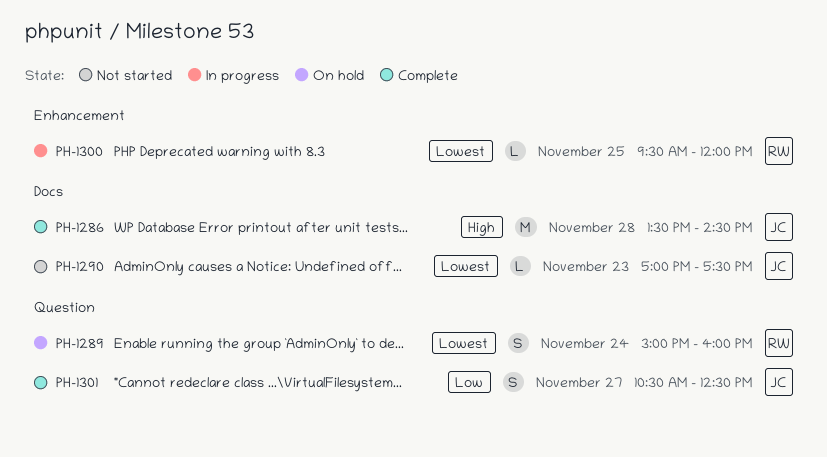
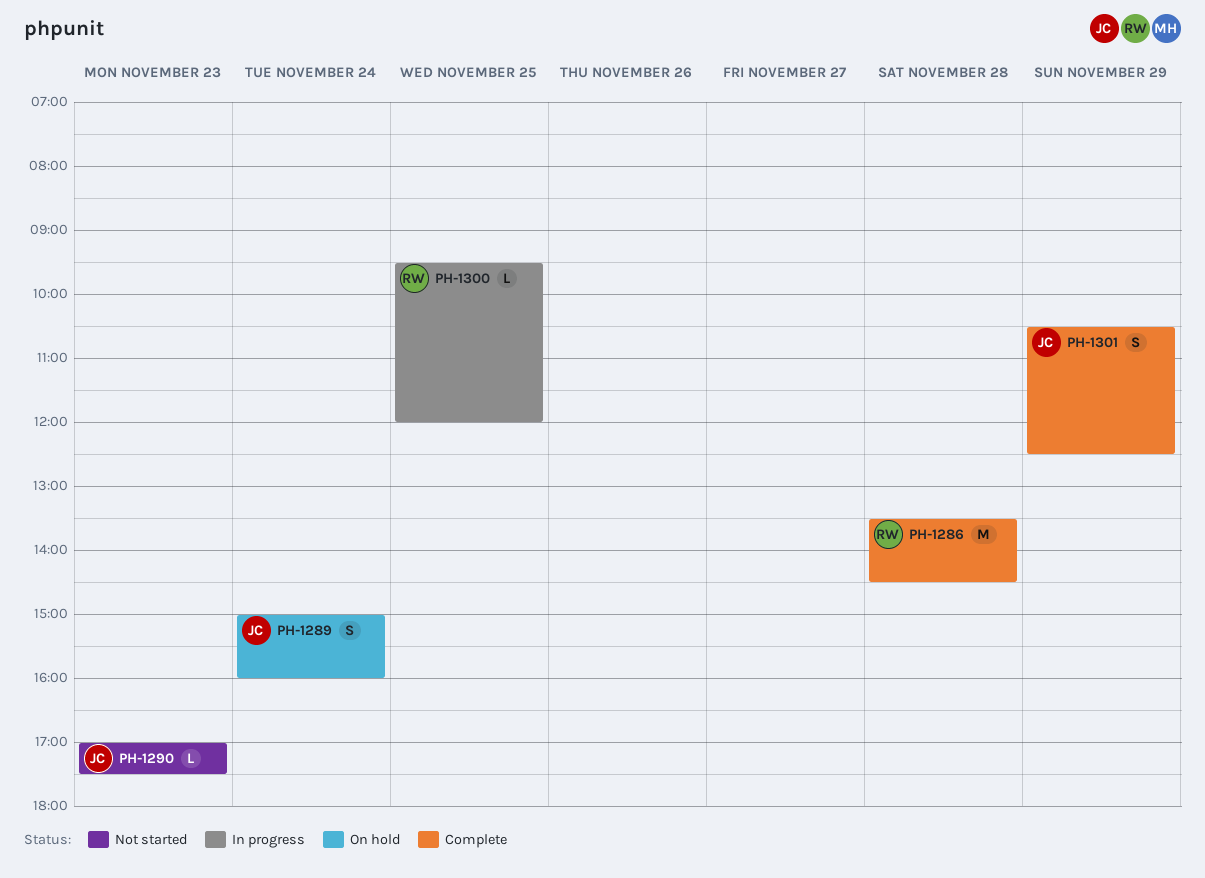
PH-1286, owner: JC -> RW
PH-1289, owner: RW -> JC
PH-1301, day: Nov 27 -> Nov 29

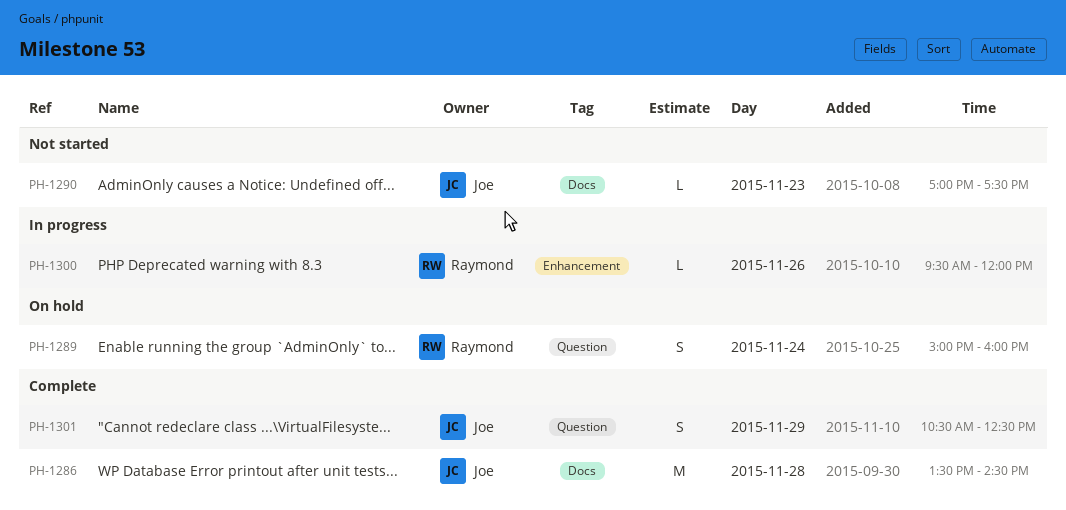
PH-1286, owner: Raymond -> Joe
PH-1289, owner: Joe -> Raymond
PH-1300, day: Nov 25 -> Nov 26

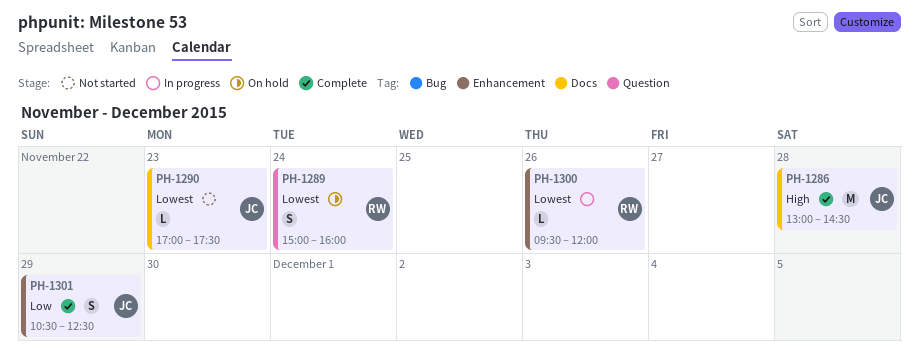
PH-1286, begins: 13:30 -> 13:00
PH-1301, label: Question -> Enhancement

